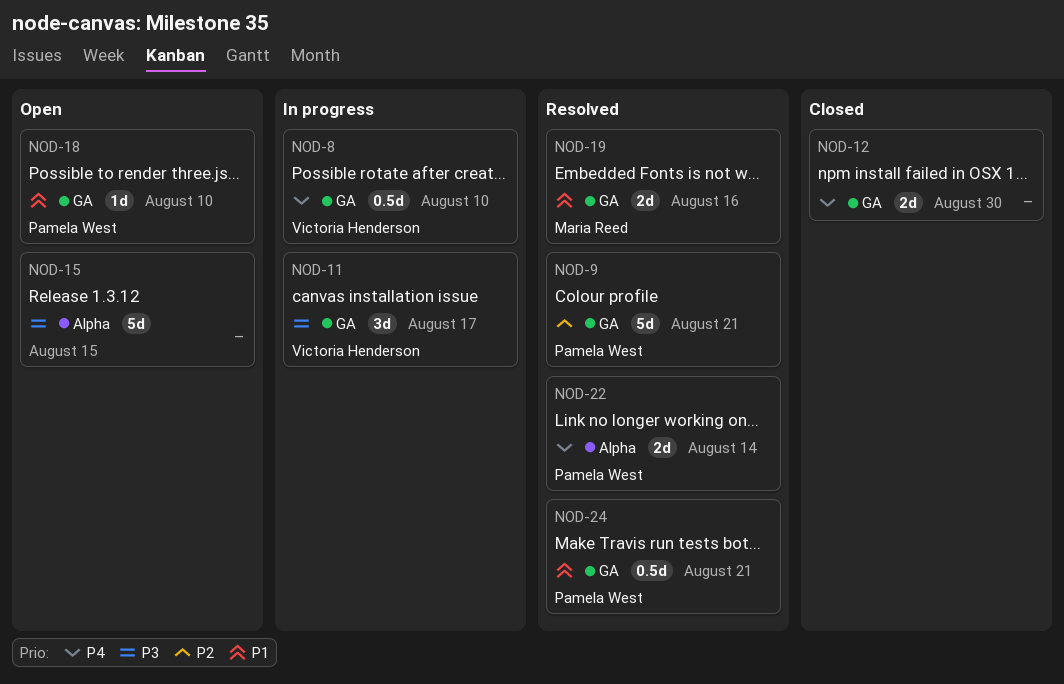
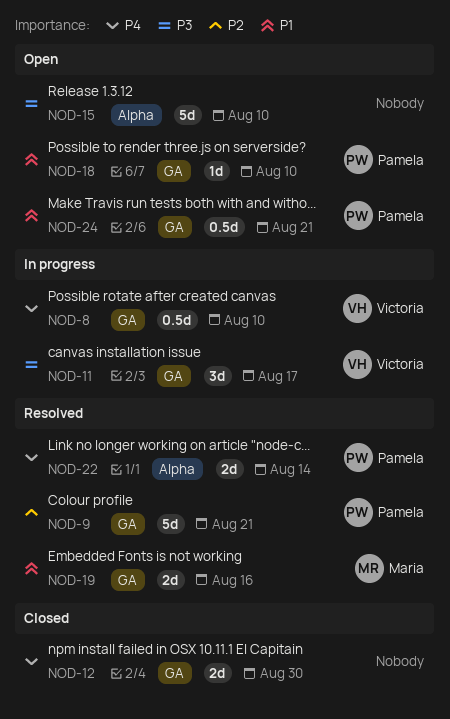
NOD-15, due: Aug 15 -> Aug 10
NOD-24, status: Resolved -> Open

